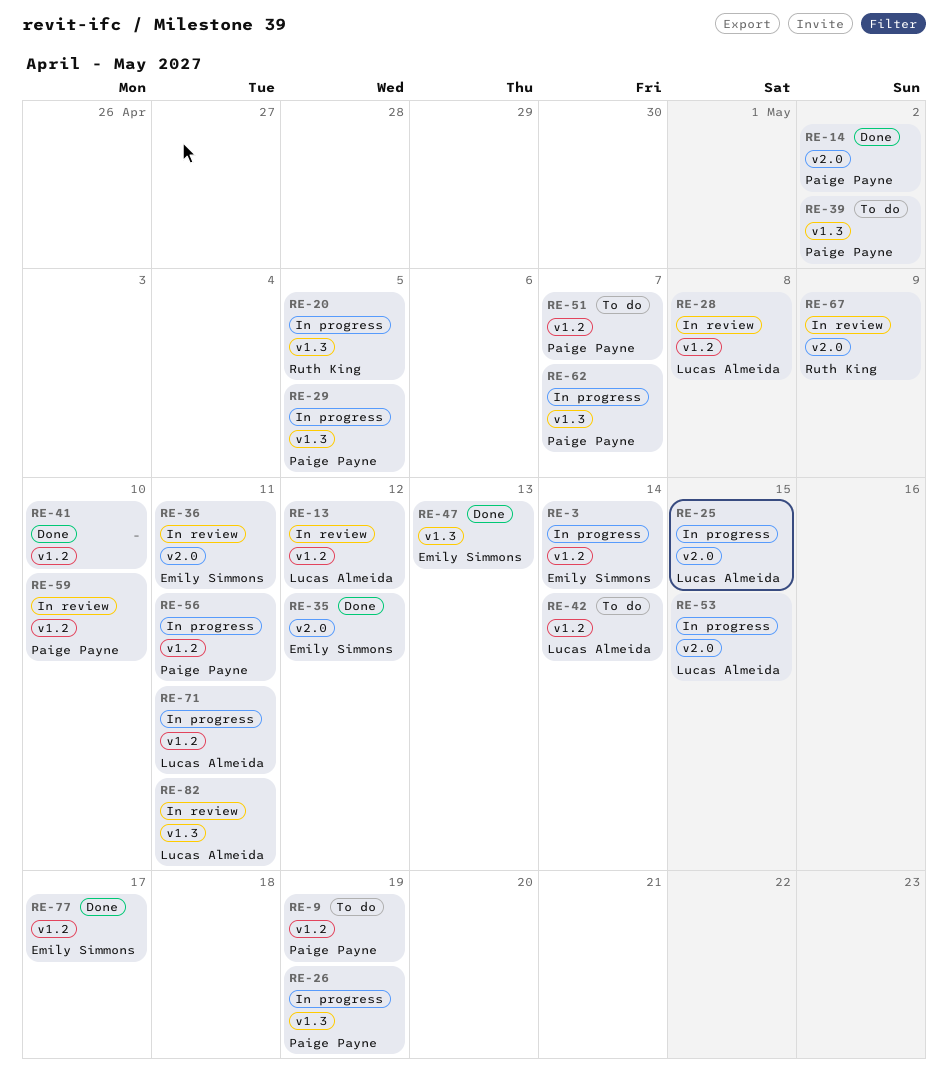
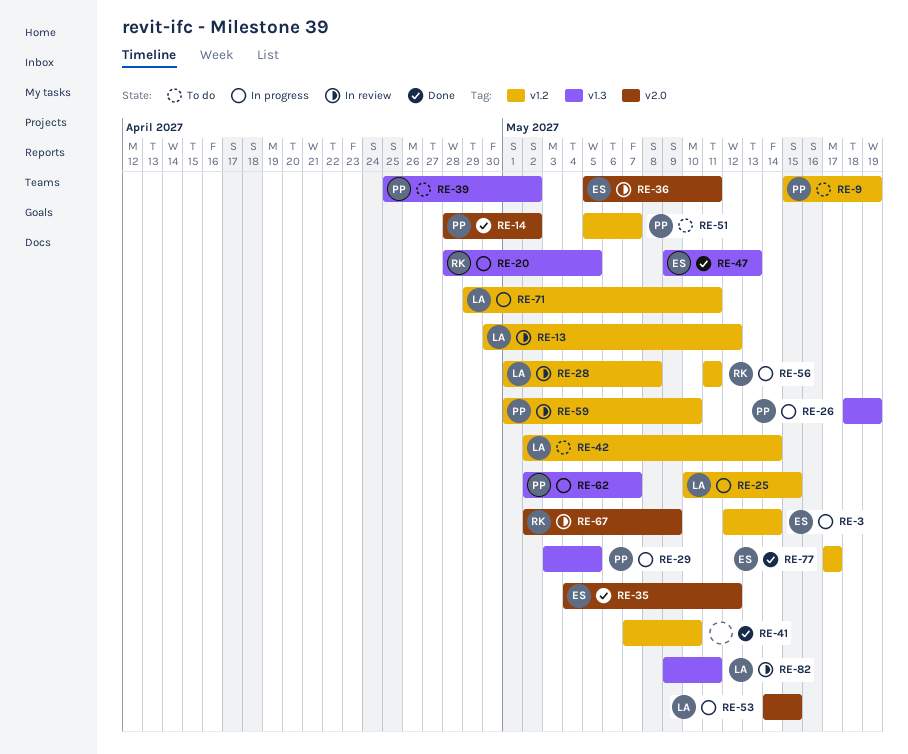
RE-25, label: v2.0 -> v1.2
RE-56, owner: Paige Payne -> Ruth King

